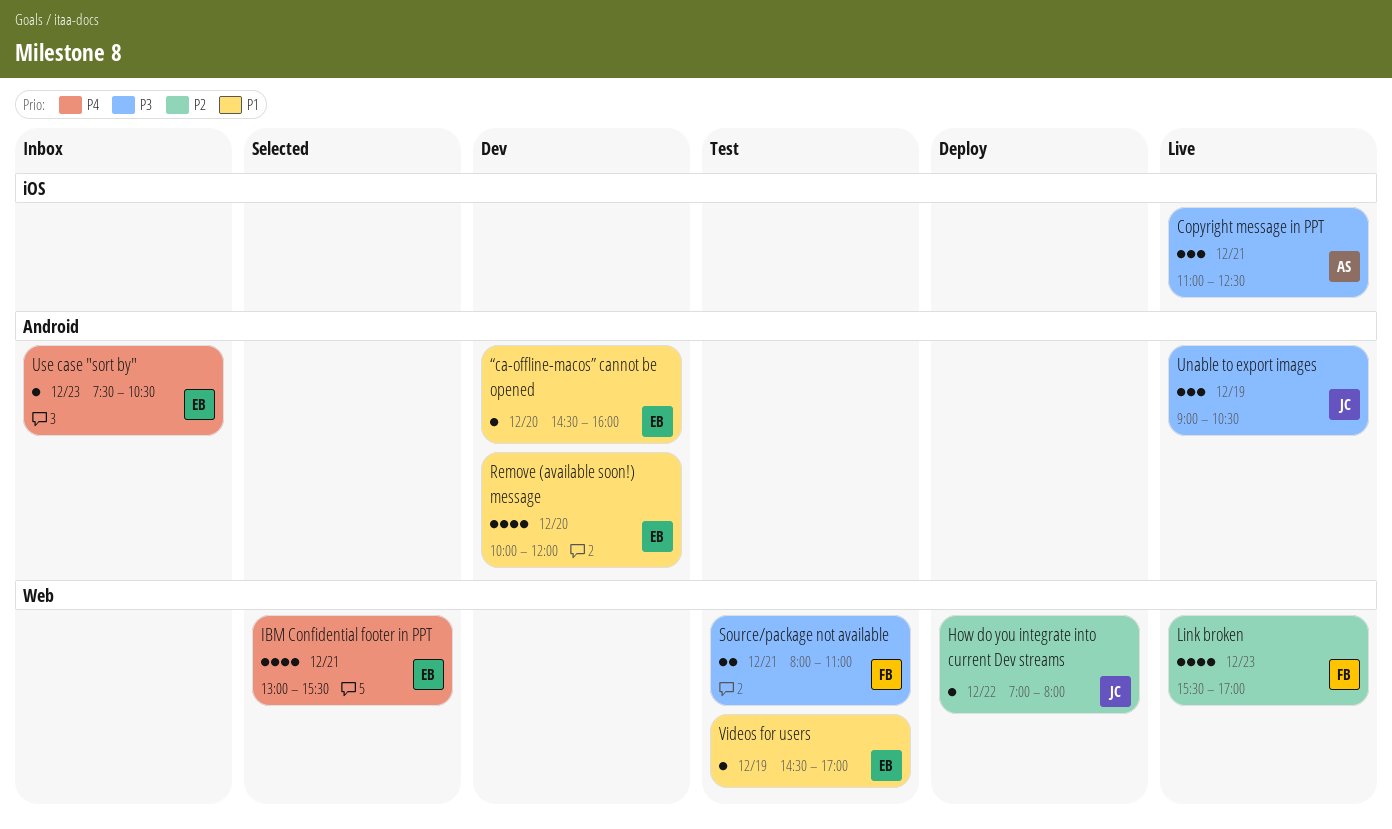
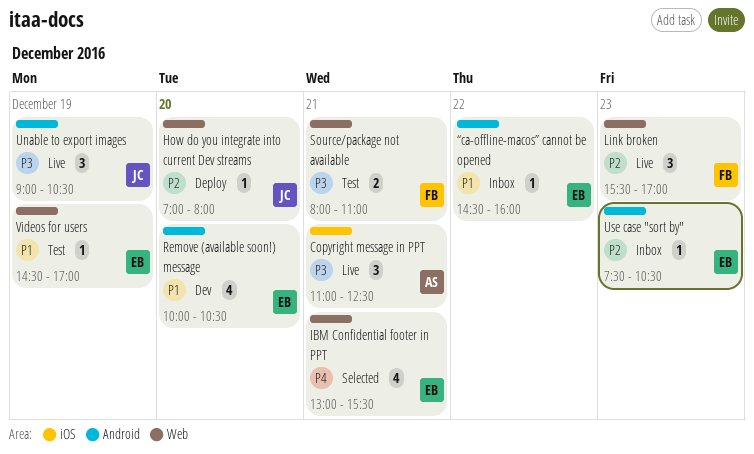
How do you integrate into current Dev streams, day: Dec 22 -> Dec 20
Link broken, estimate: 4 -> 3
Remove (available soon!) message, ends: 12:00 -> 10:30
Use case "sort by", priority: P4 -> P2
“ca-offline-macos” cannot be opened, status: Dev -> Inbox
“ca-offline-macos” cannot be opened, day: Dec 20 -> Dec 22

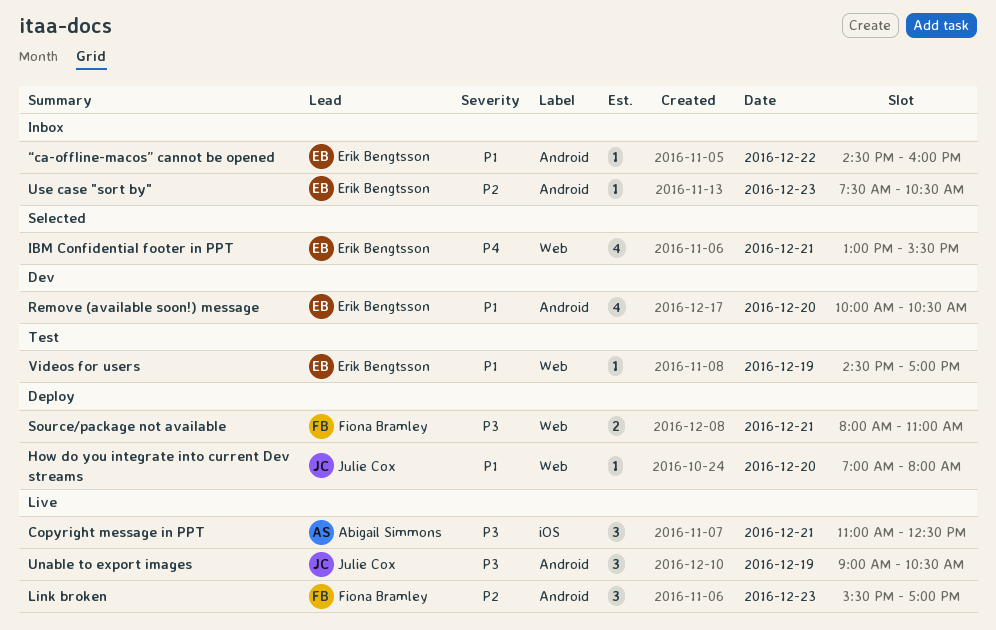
How do you integrate into current Dev streams, priority: P2 -> P1
Link broken, label: Web -> Android
Source/package not available, status: Test -> Deploy

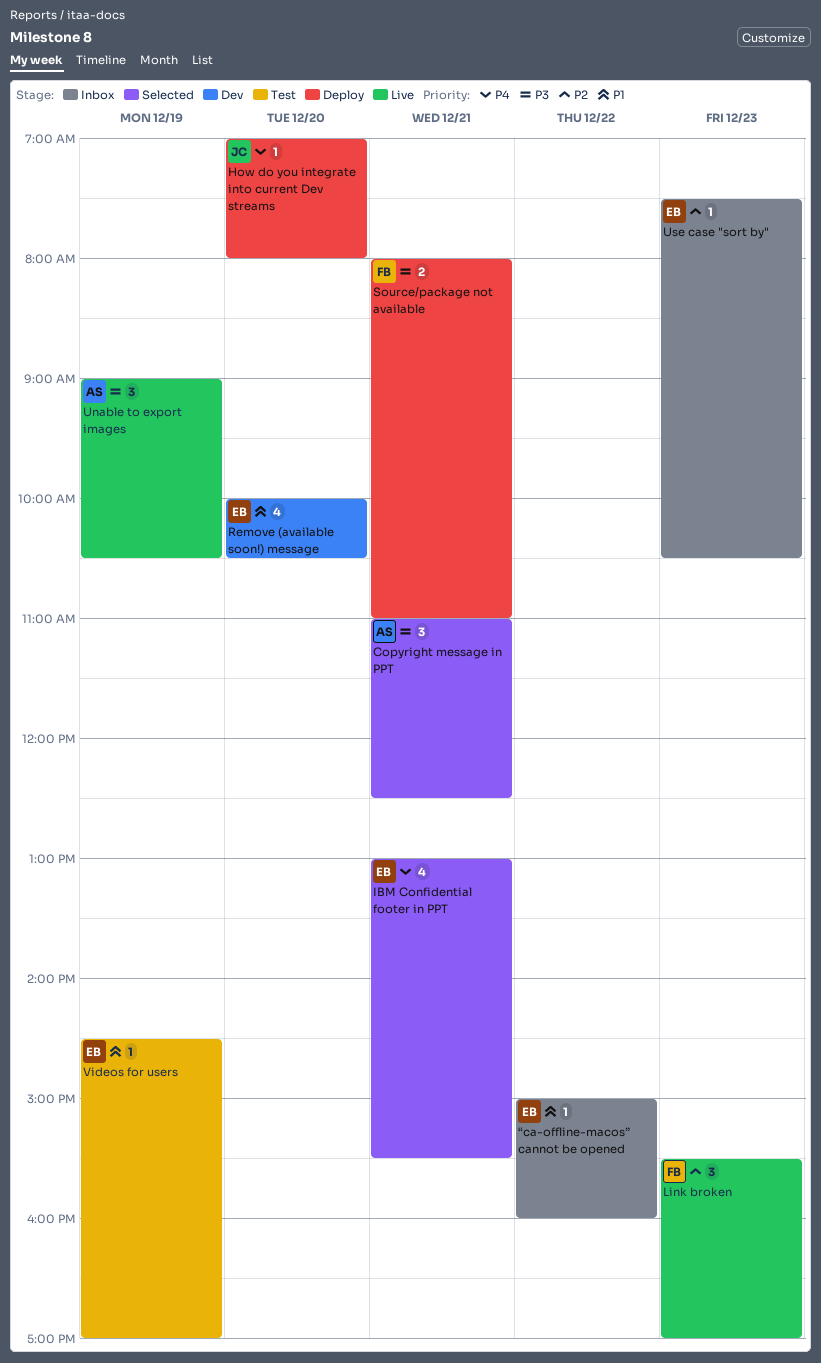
Copyright message in PPT, status: Live -> Selected
How do you integrate into current Dev streams, priority: P1 -> P4
Unable to export images, owner: Julie Cox -> Abigail Simmons
“ca-offline-macos” cannot be opened, begins: 14:30 -> 15:00

